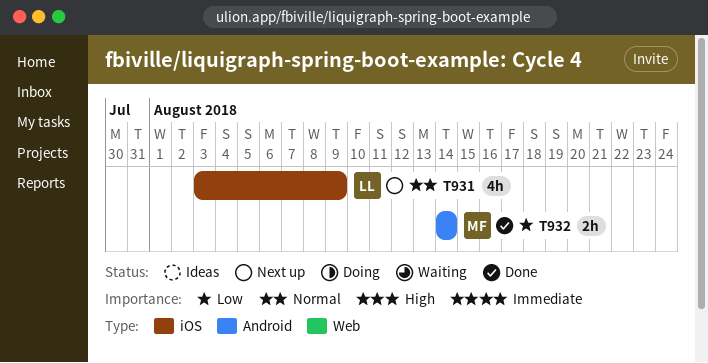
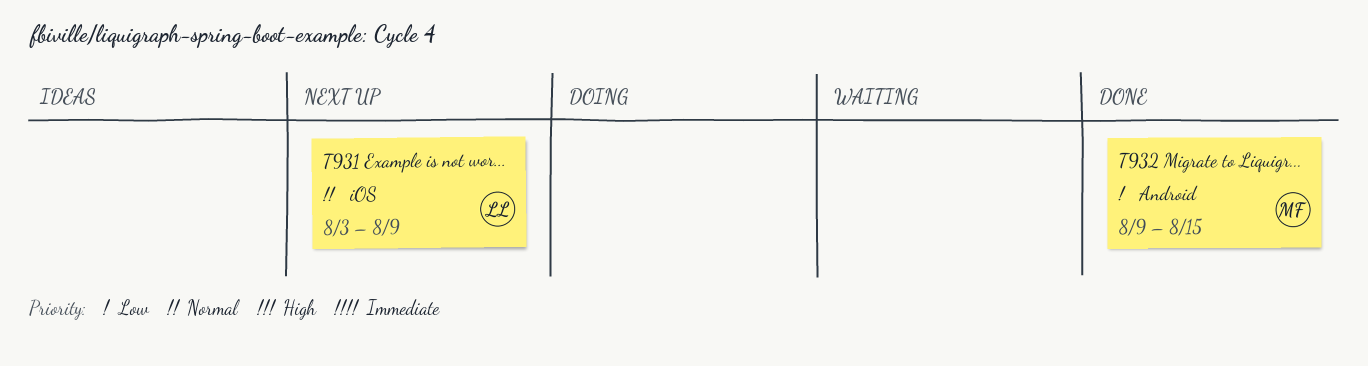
T932, start: Aug 14 -> Aug 9
T932, due: Aug 14 -> Aug 15

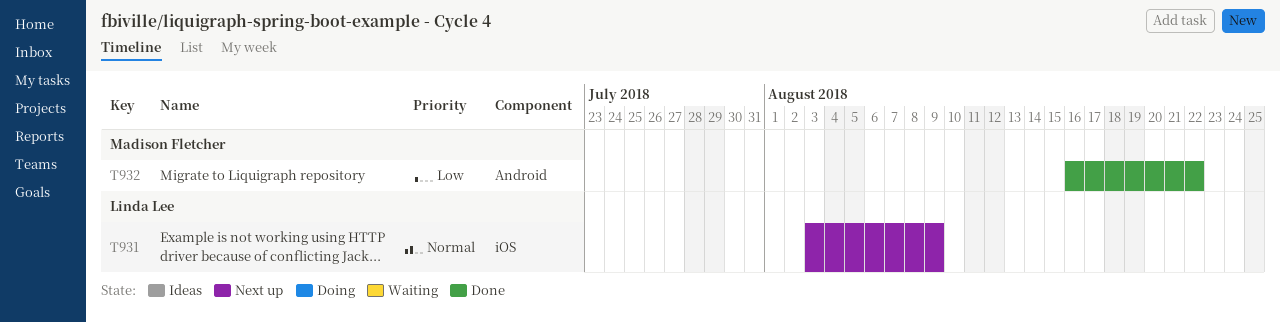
T932, start: Aug 9 -> Aug 16
T932, due: Aug 15 -> Aug 22

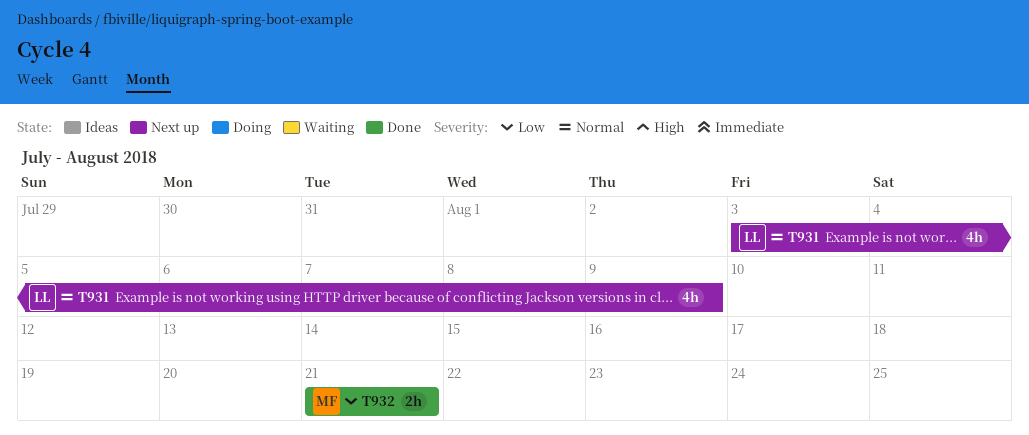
T932, start: Aug 16 -> Aug 21
T932, due: Aug 22 -> Aug 21

